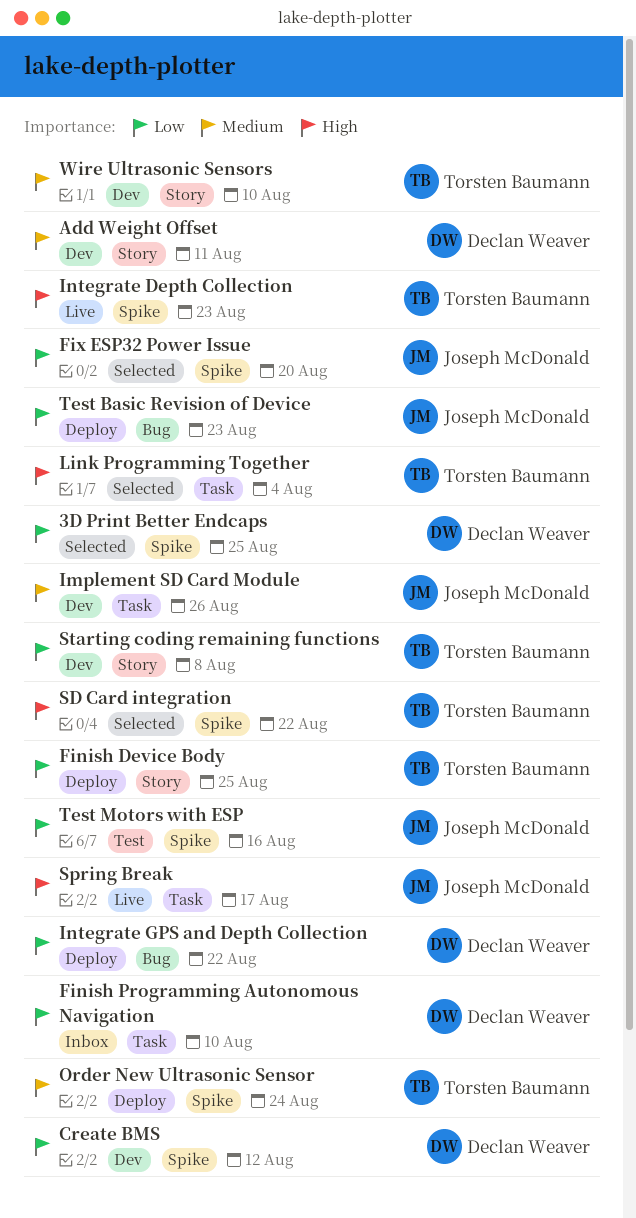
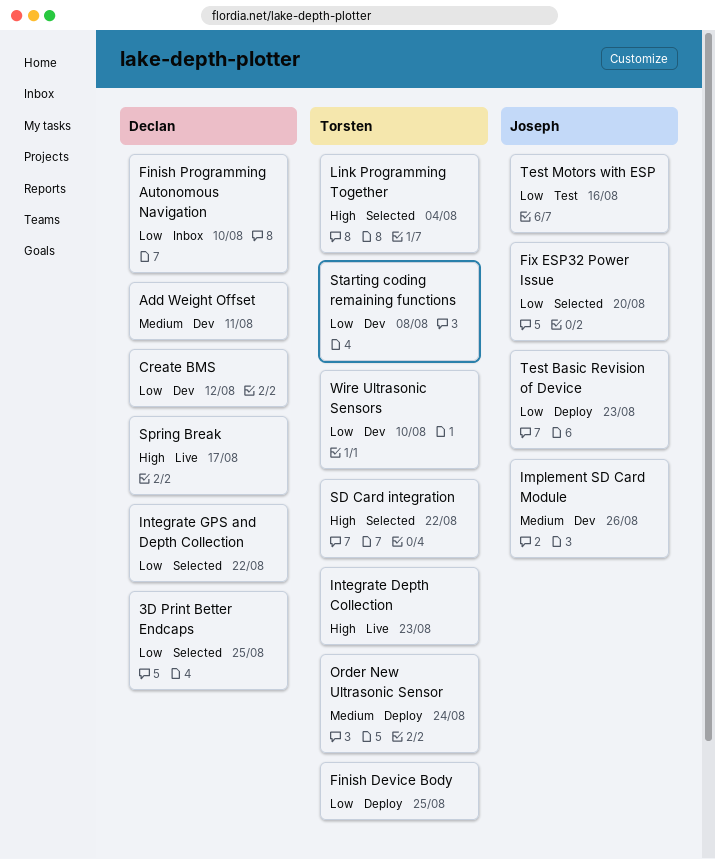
Integrate GPS and Depth Collection, status: Deploy -> Selected
Spring Break, owner: Joseph McDonald -> Declan Weaver
Wire Ultrasonic Sensors, priority: Medium -> Low

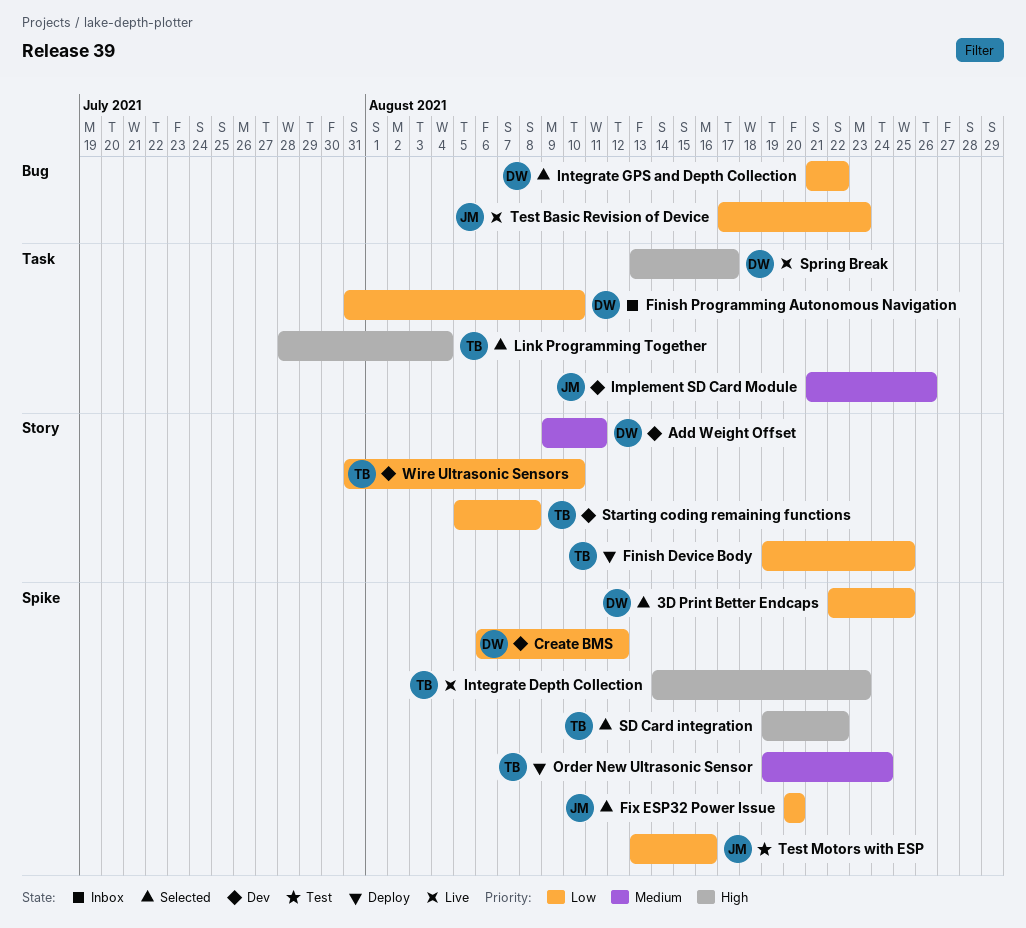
Test Basic Revision of Device, status: Deploy -> Live

